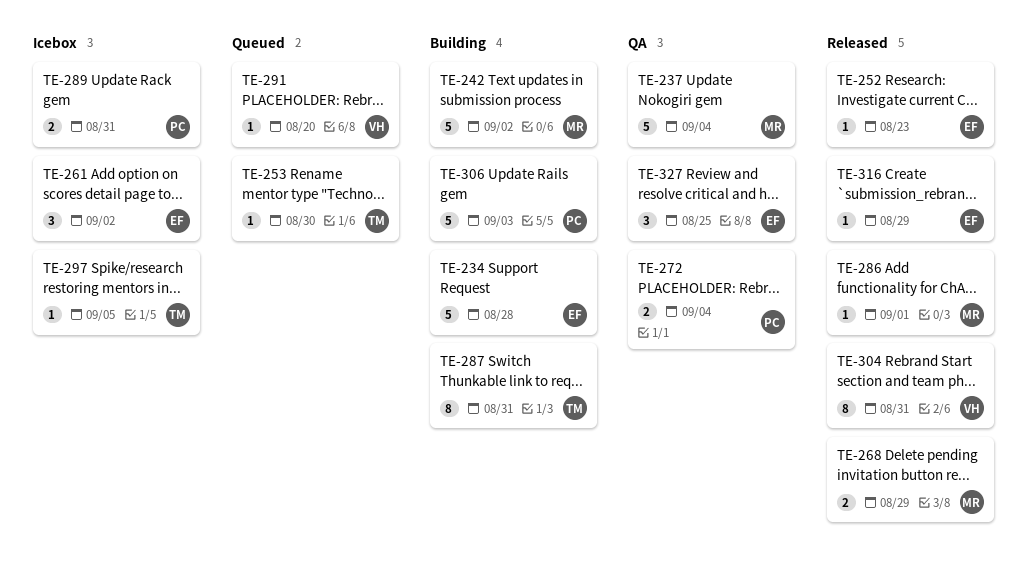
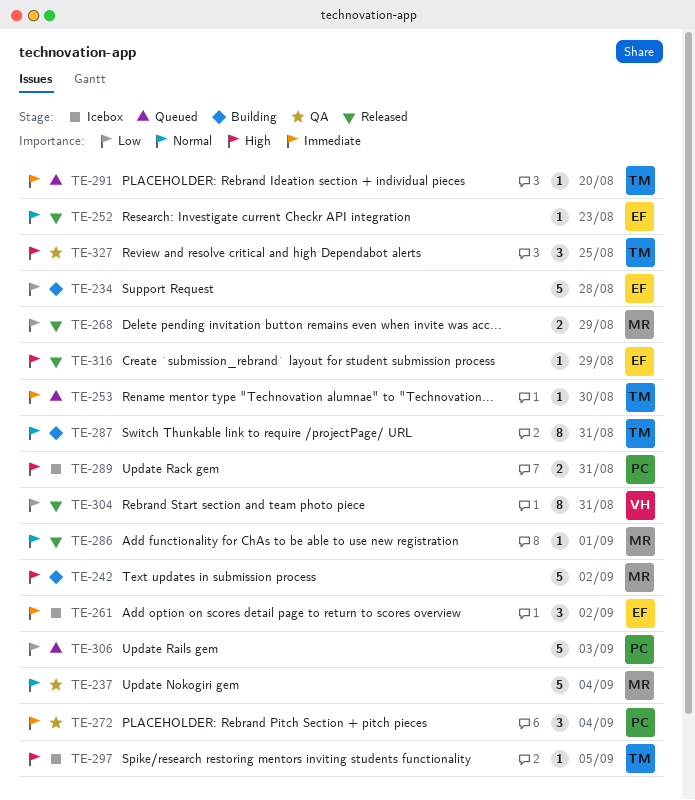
TE-272, estimate: 2 -> 3
TE-291, owner: VH -> TM
TE-306, status: Building -> Queued
TE-327, owner: EF -> TM

